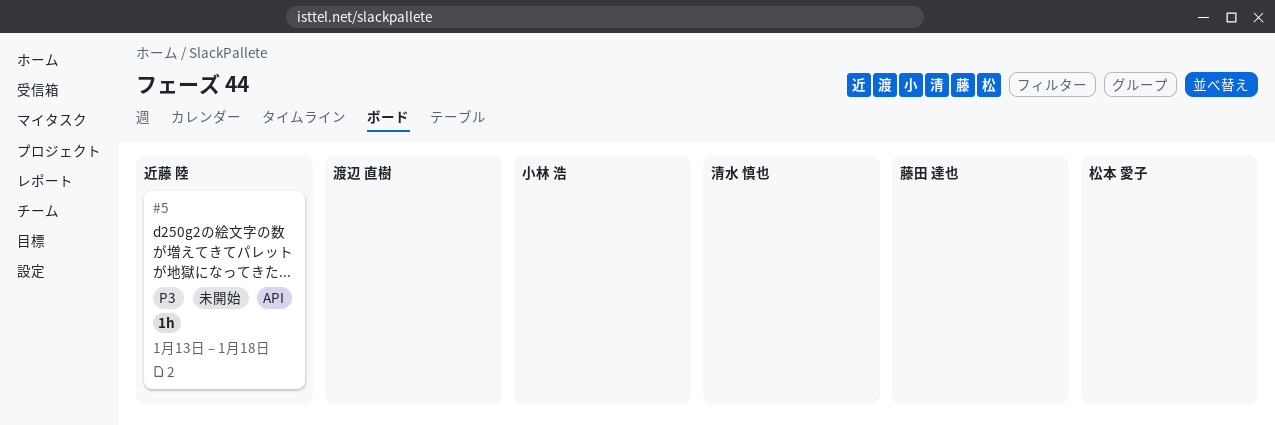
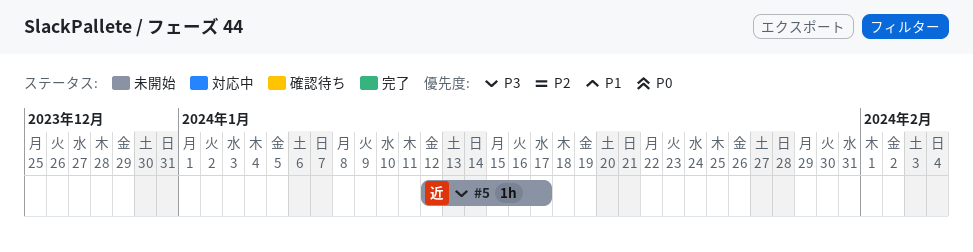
#5, start: Jan 13 -> Jan 12
#5, due: Jan 18 -> Jan 17

